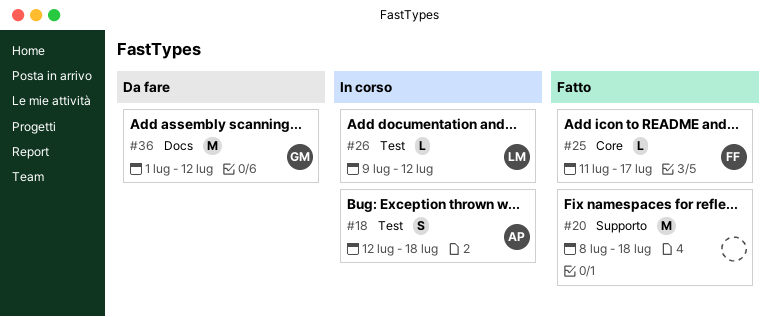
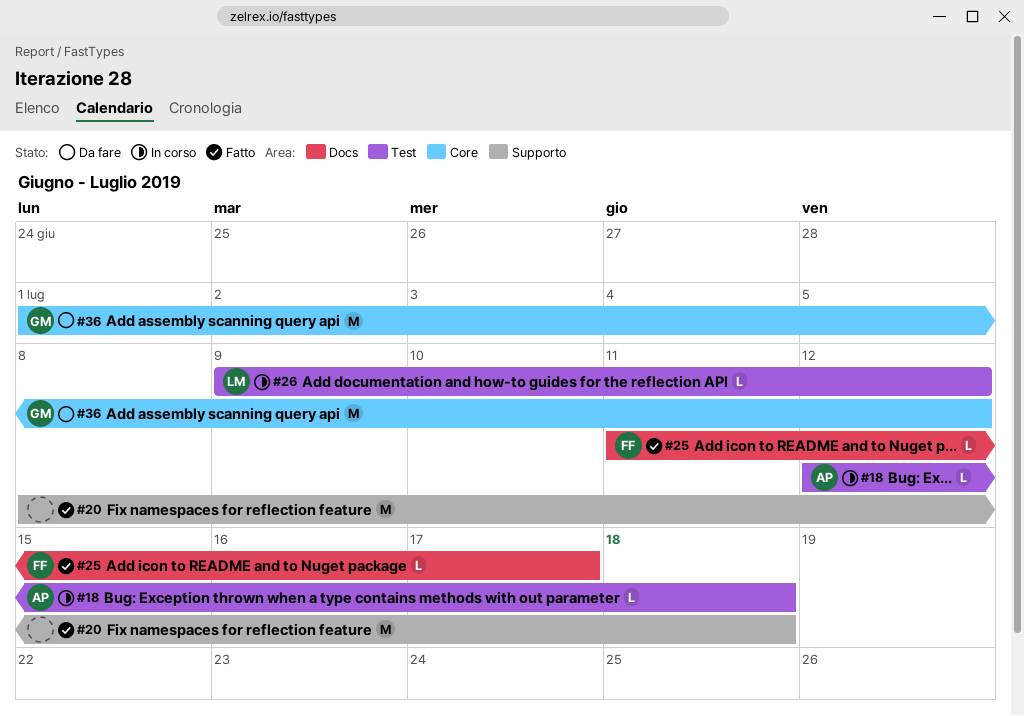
#18, estimate: S -> L
#25, label: Core -> Docs
#36, label: Docs -> Core

